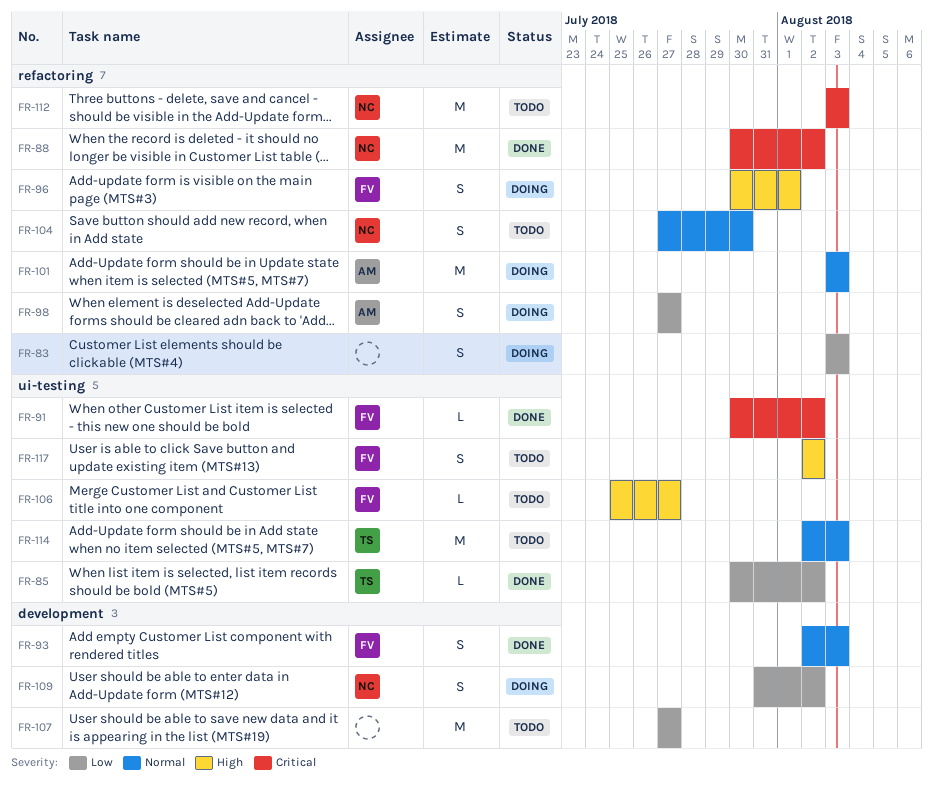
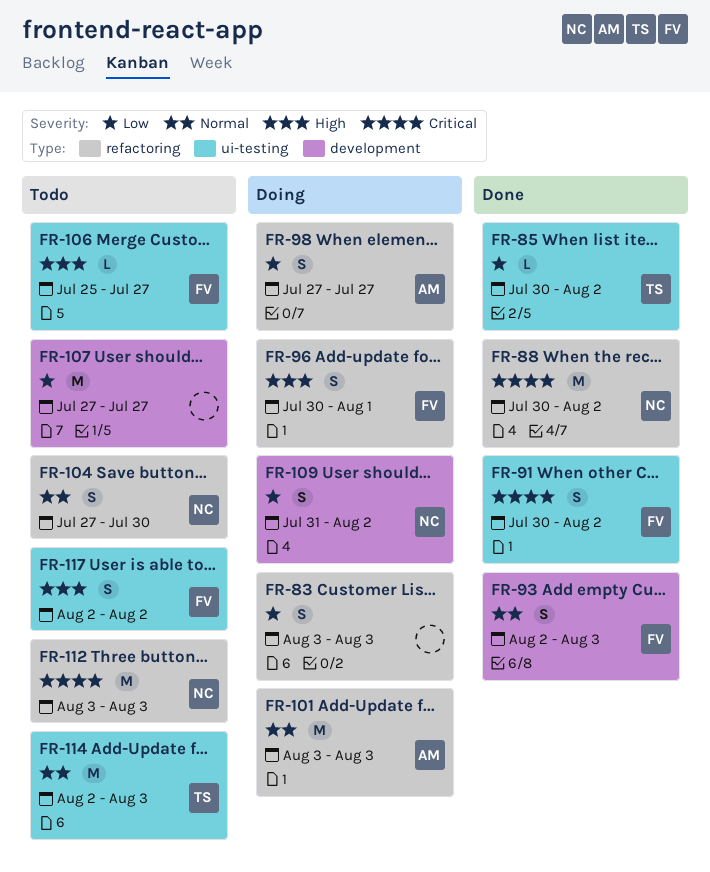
FR-91, estimate: L -> S

